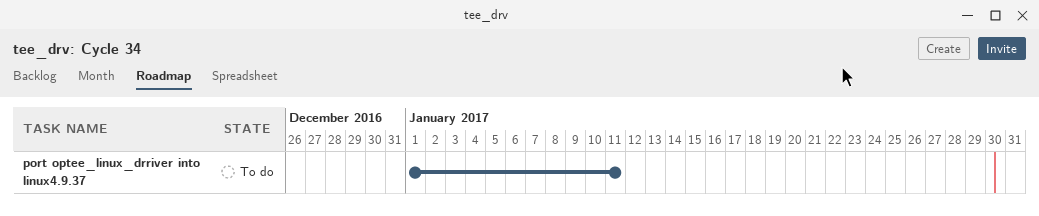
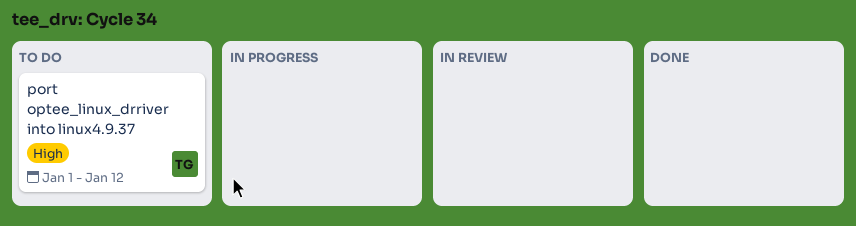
port optee_linux_drriver into linux4.9.37, due: Jan 11 -> Jan 12

